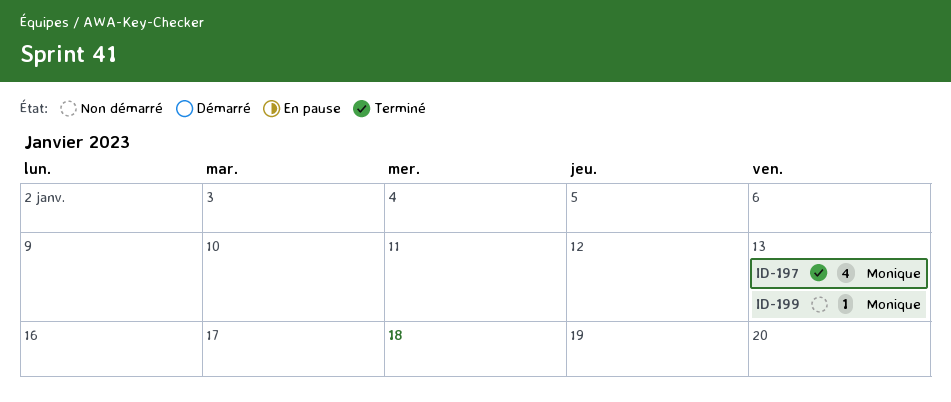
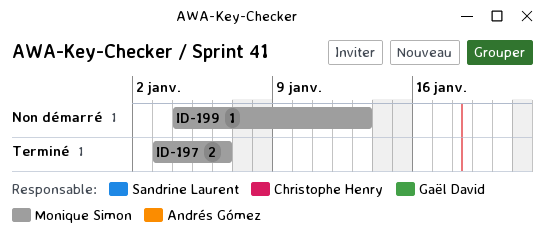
ID-197, estimate: 4 -> 2
ID-197, due: Jan 13 -> Jan 6

